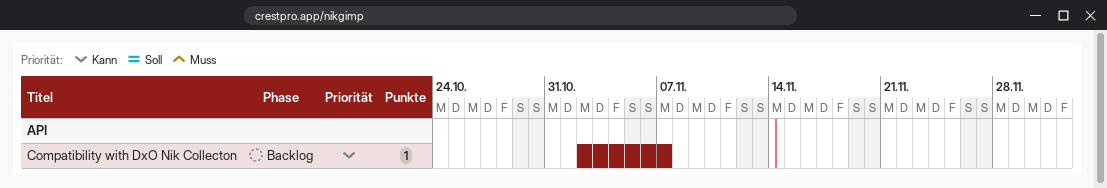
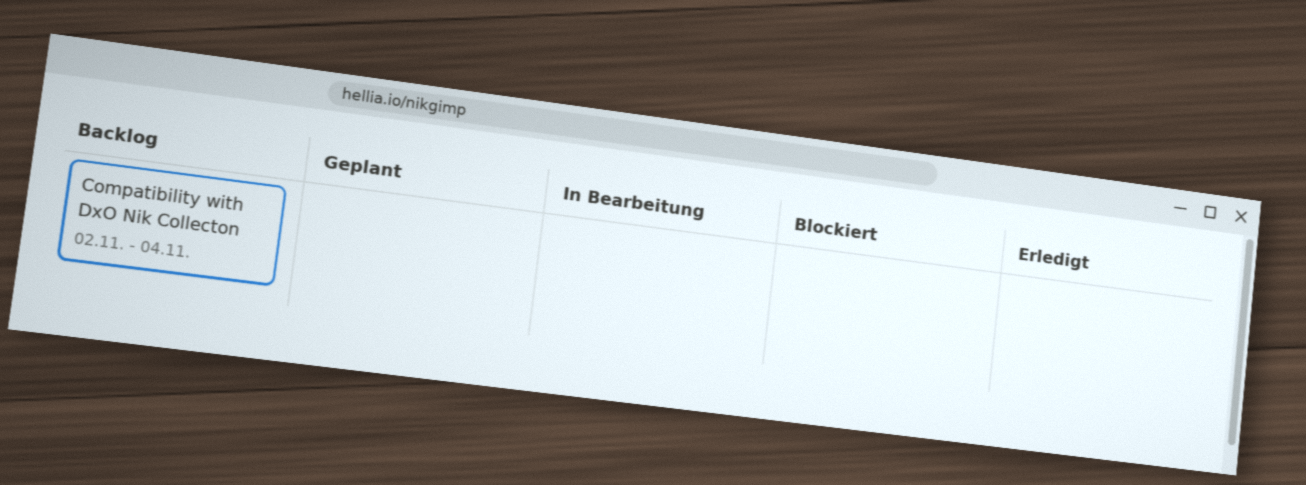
Compatibility with DxO Nik Collecton, due: Nov 7 -> Nov 4

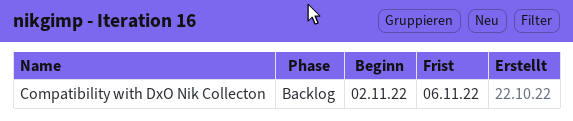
Compatibility with DxO Nik Collecton, due: Nov 4 -> Nov 6

